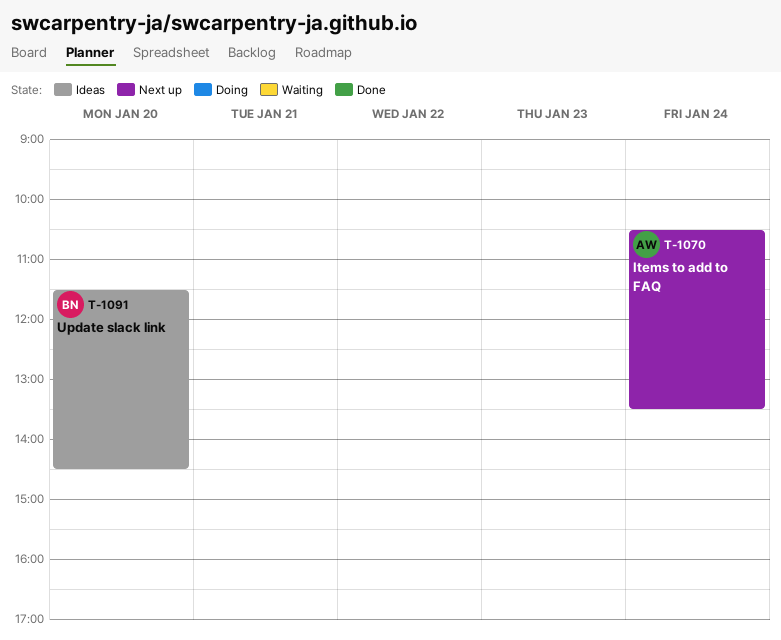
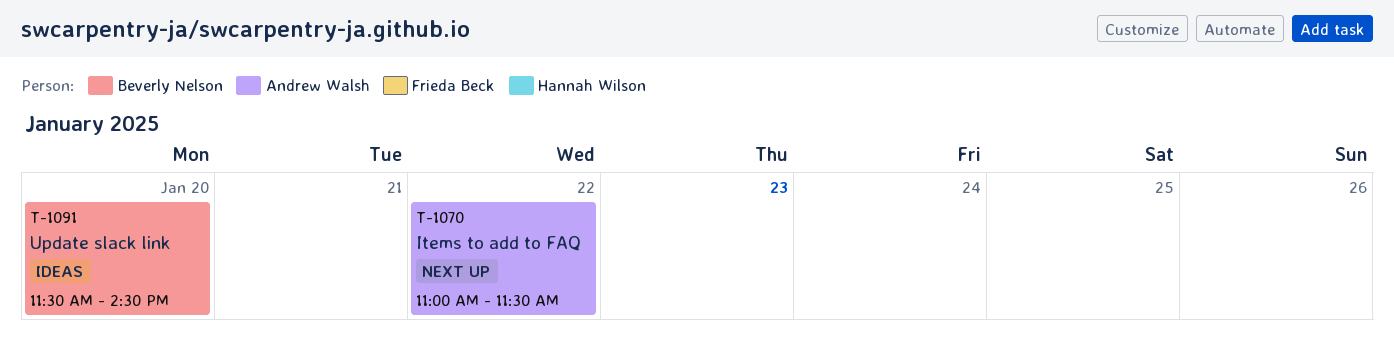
T-1070, day: Jan 24 -> Jan 22
T-1070, begins: 10:30 -> 11:00
T-1070, ends: 13:30 -> 11:30

